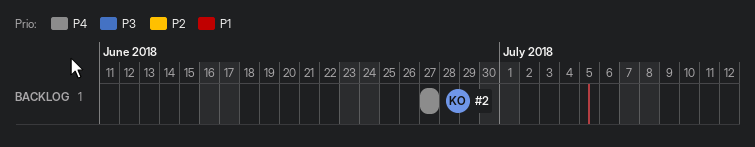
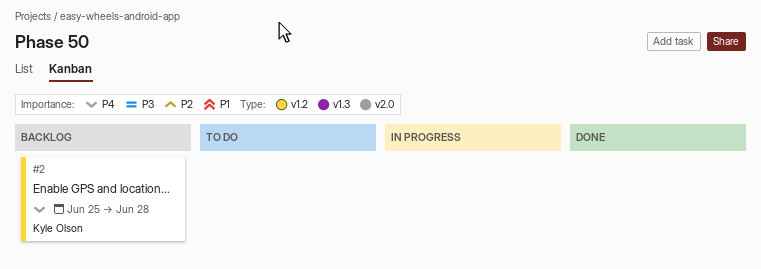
#2, start: Jun 27 -> Jun 25
#2, due: Jun 27 -> Jun 28

